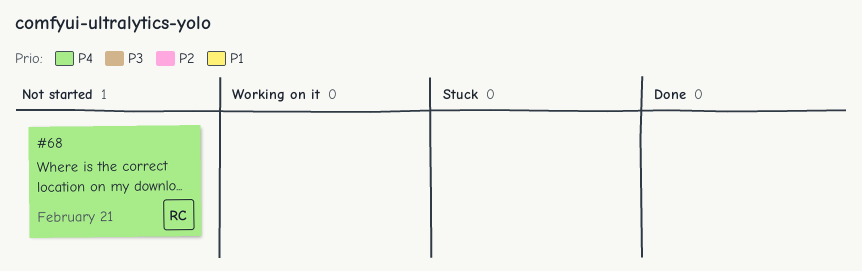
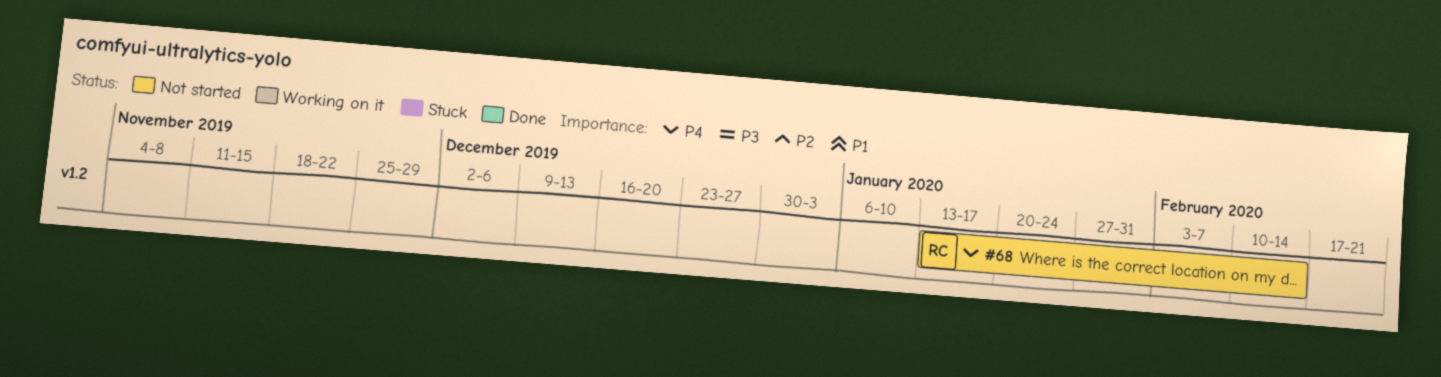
#68, due: Feb 21 -> Feb 14

